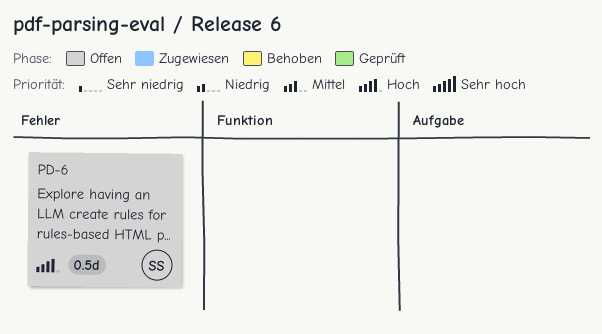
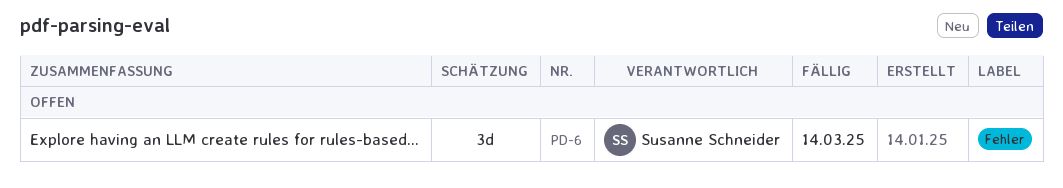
PD-6, estimate: 0.5d -> 3d

